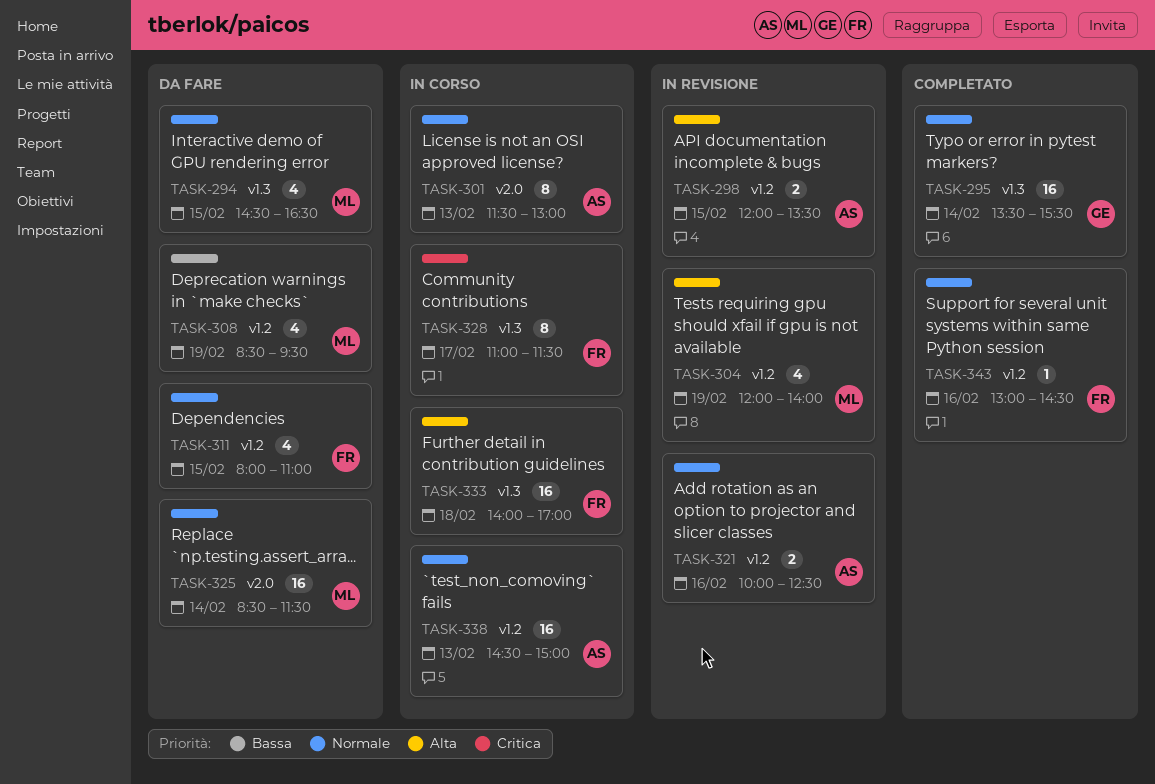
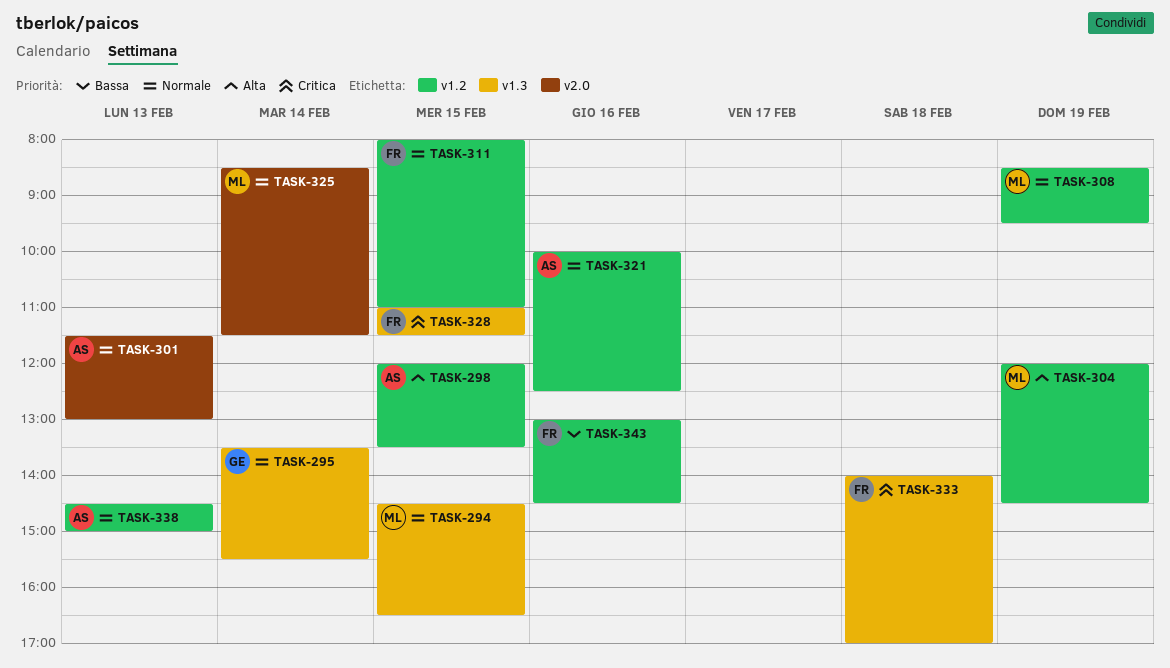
TASK-304, ends: 14:00 -> 14:30
TASK-308, priority: Bassa -> Normale
TASK-328, day: Feb 17 -> Feb 15
TASK-333, priority: Alta -> Critica
TASK-343, priority: Normale -> Bassa

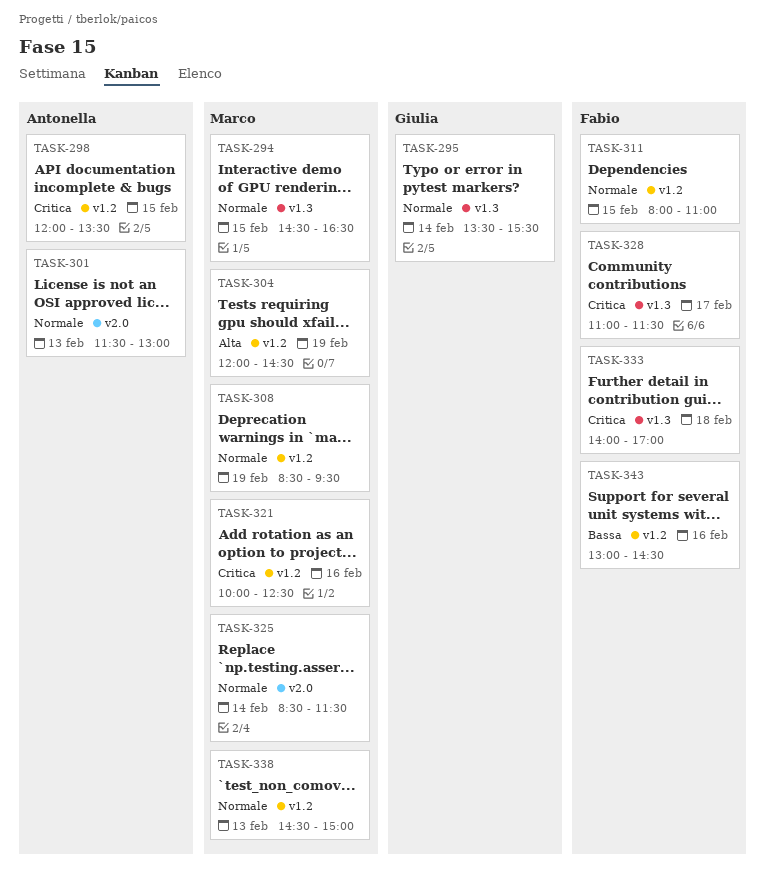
TASK-298, priority: Alta -> Critica
TASK-321, owner: Antonella -> Marco
TASK-321, priority: Normale -> Critica
TASK-328, day: Feb 15 -> Feb 17
TASK-338, owner: Antonella -> Marco

